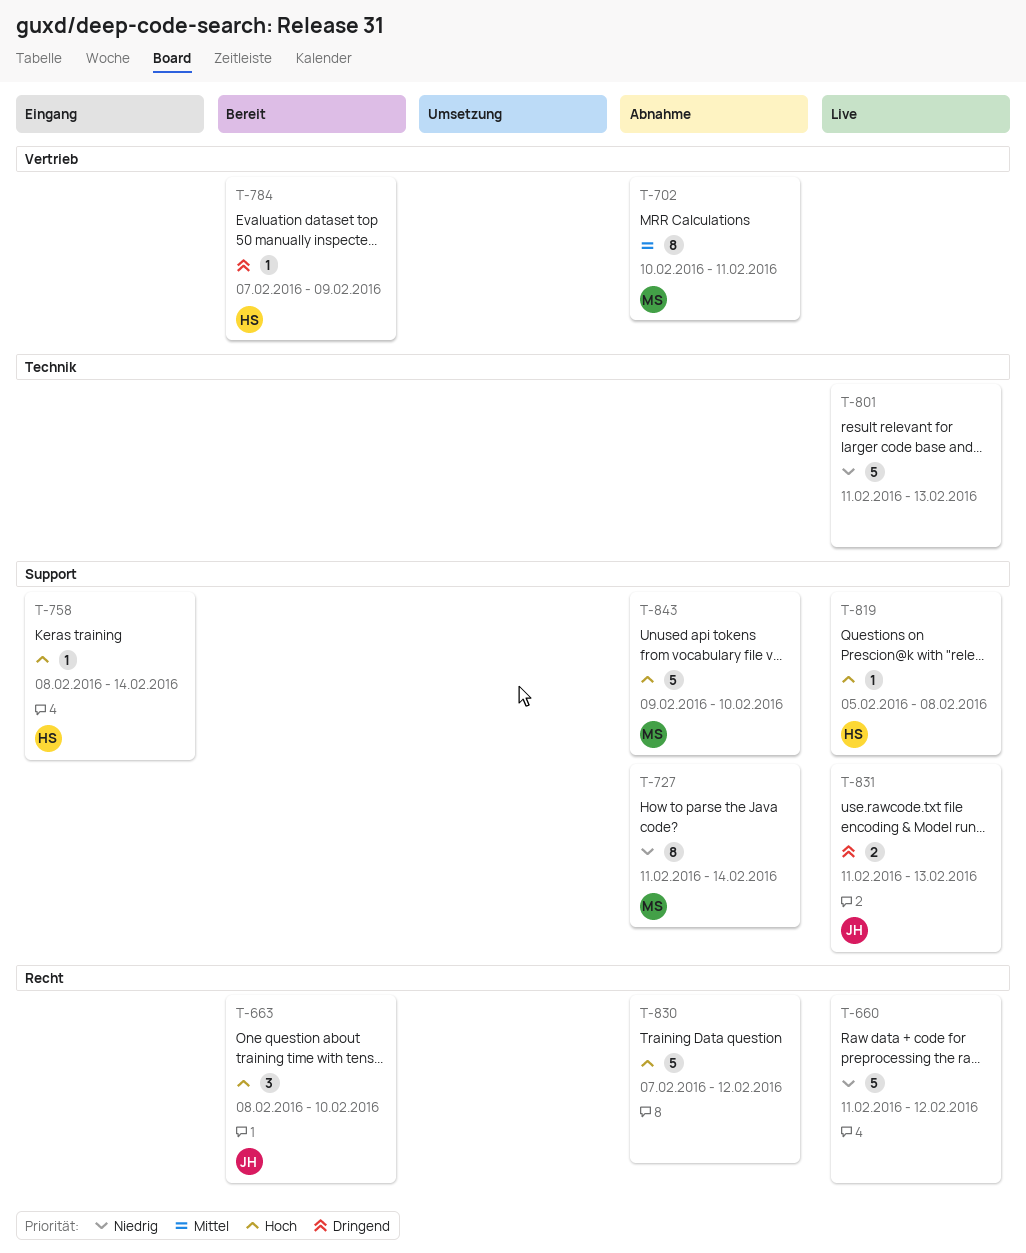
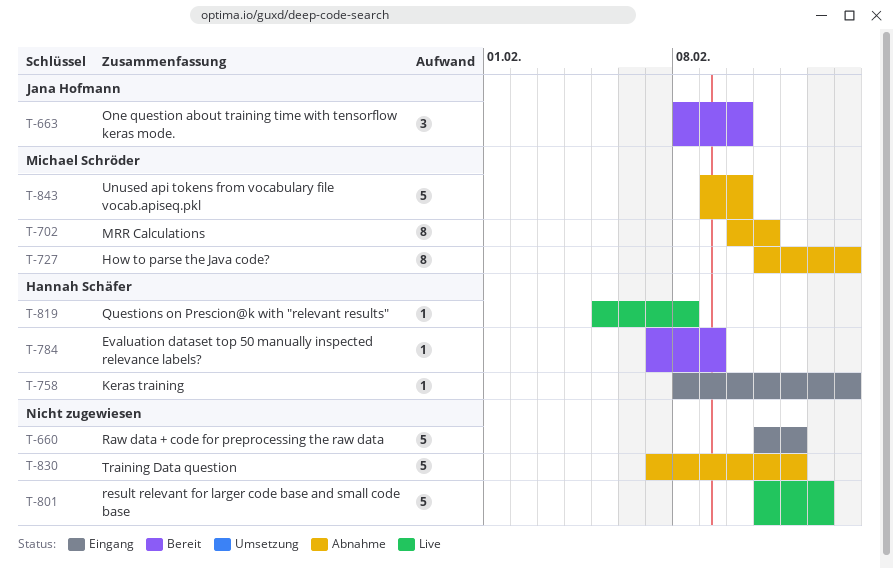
T-660, status: Live -> Eingang
T-831: present -> none

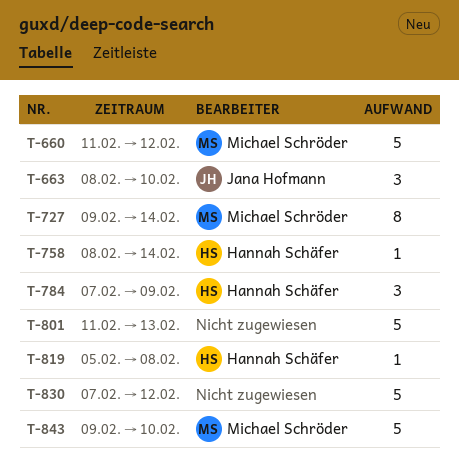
T-660, owner: none -> Michael Schröder
T-702: present -> none
T-727, start: Feb 11 -> Feb 9
T-784, estimate: 1 -> 3

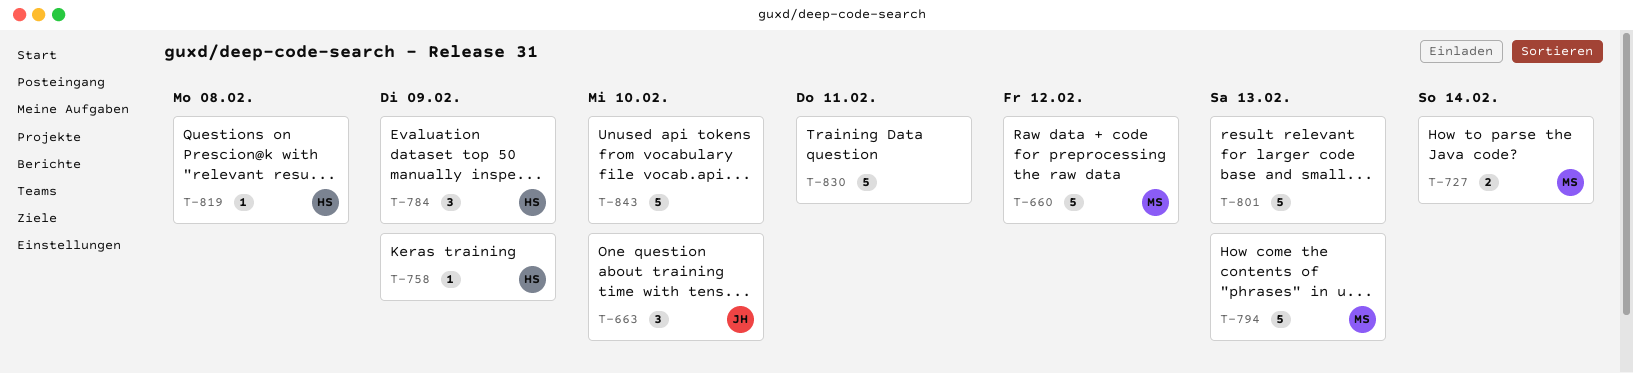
T-727, estimate: 8 -> 2
T-758, due: Feb 14 -> Feb 9
T-794: none -> present
T-830, due: Feb 12 -> Feb 11
T-843, owner: Michael Schröder -> none

